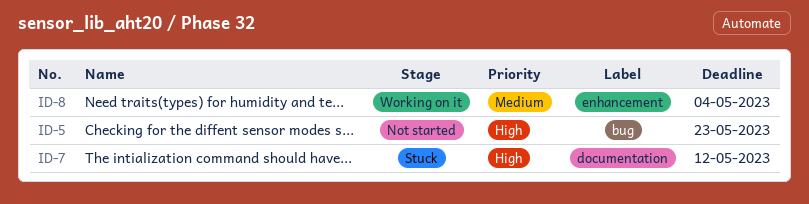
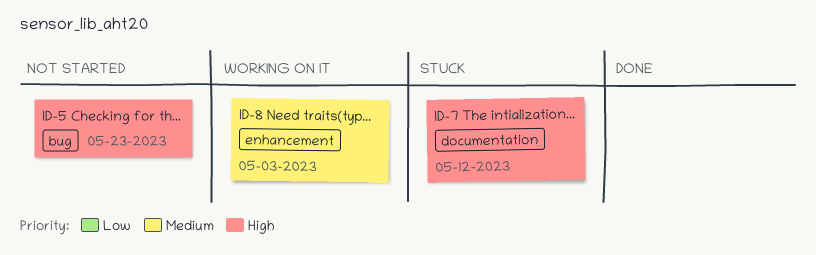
ID-8, due: May 4 -> May 3

